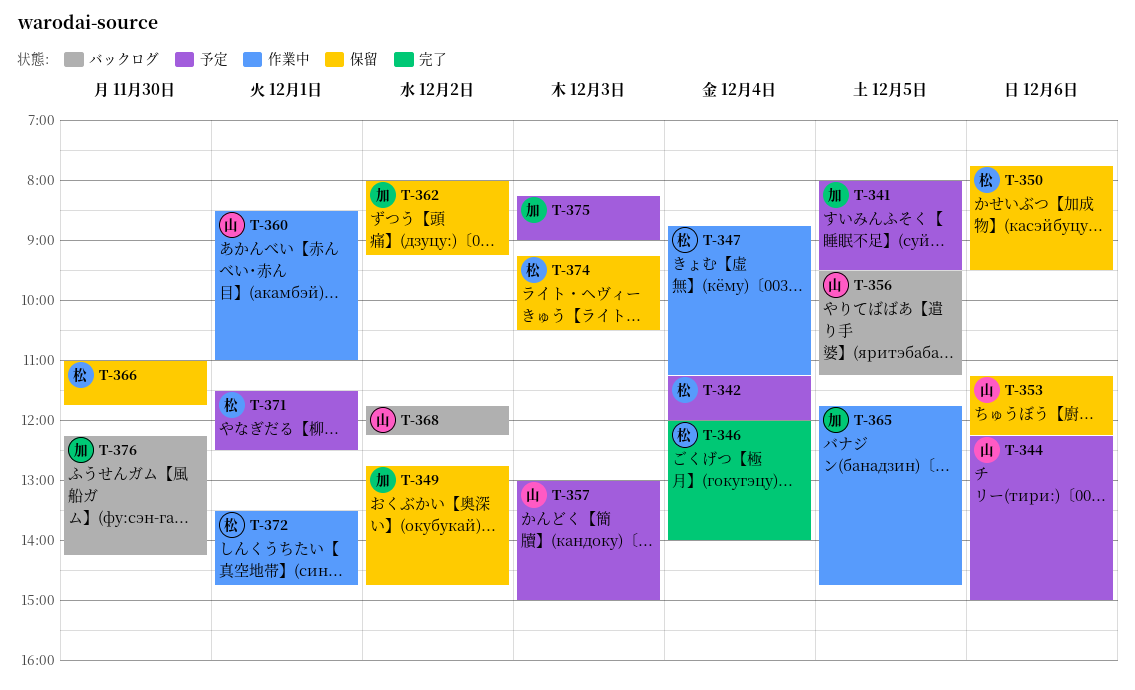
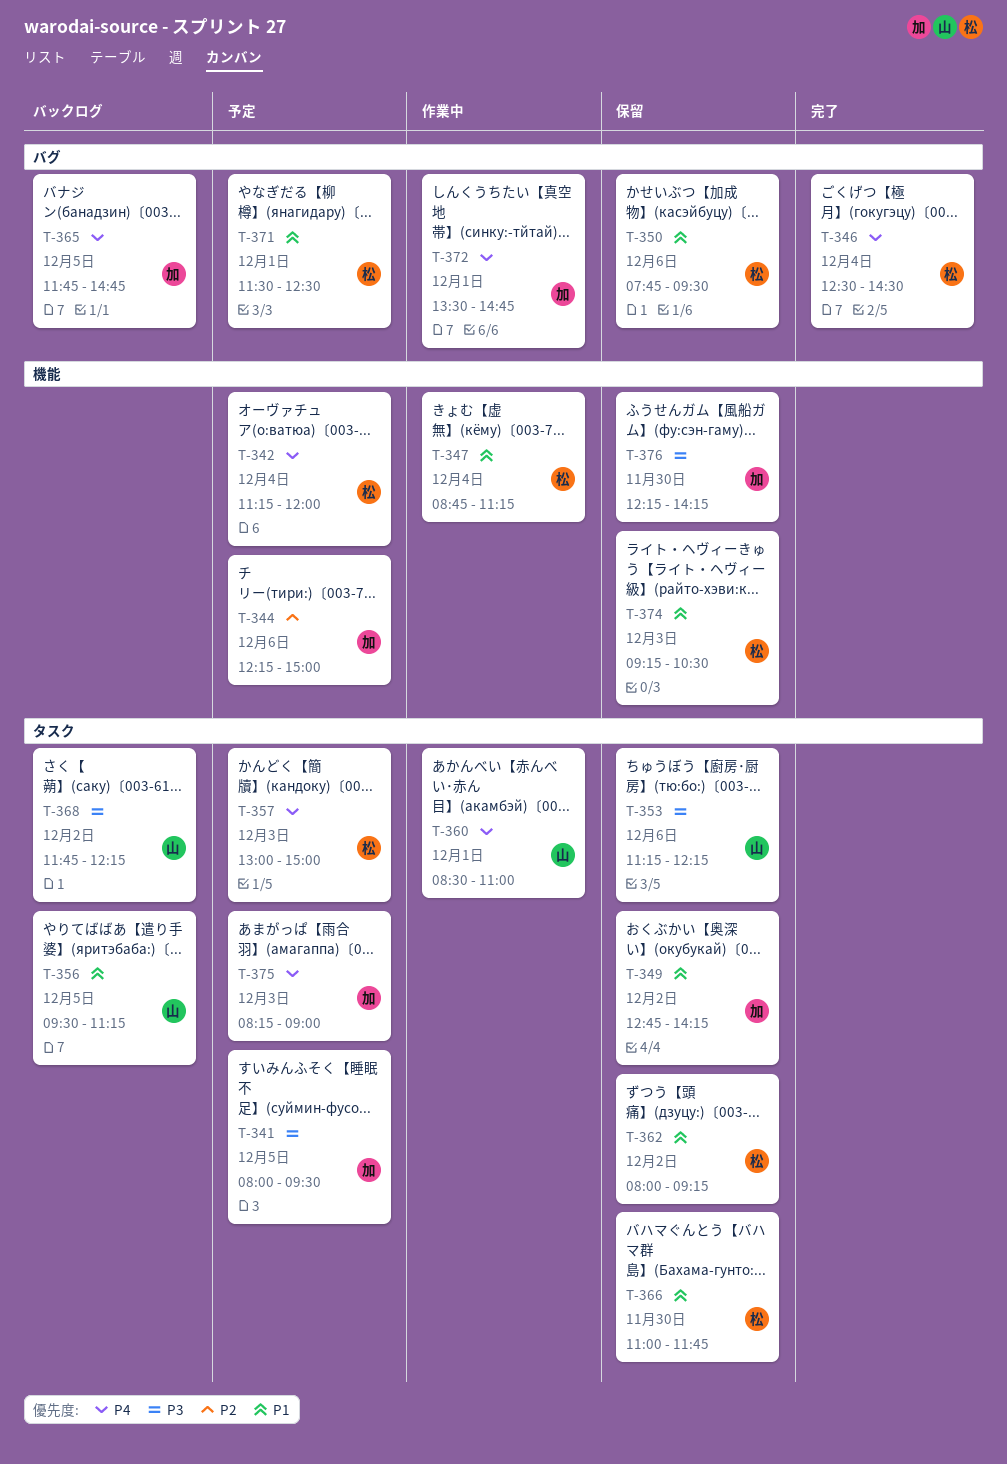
T-344, owner: 山 -> 加
T-346, begins: 12:00 -> 12:30
T-346, ends: 14:00 -> 14:30
T-349, ends: 14:45 -> 14:15
T-357, owner: 山 -> 松
T-362, owner: 加 -> 松
T-365, status: 作業中 -> バックログ
T-372, owner: 松 -> 加
T-376, status: バックログ -> 保留

